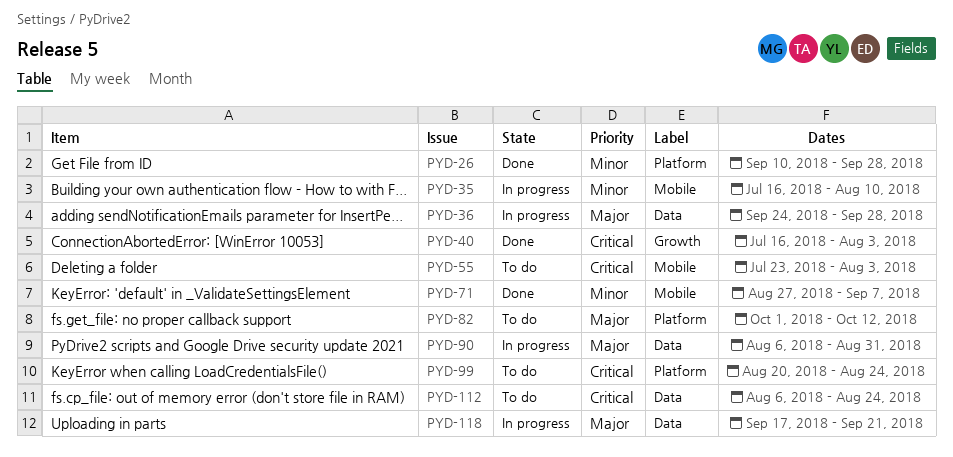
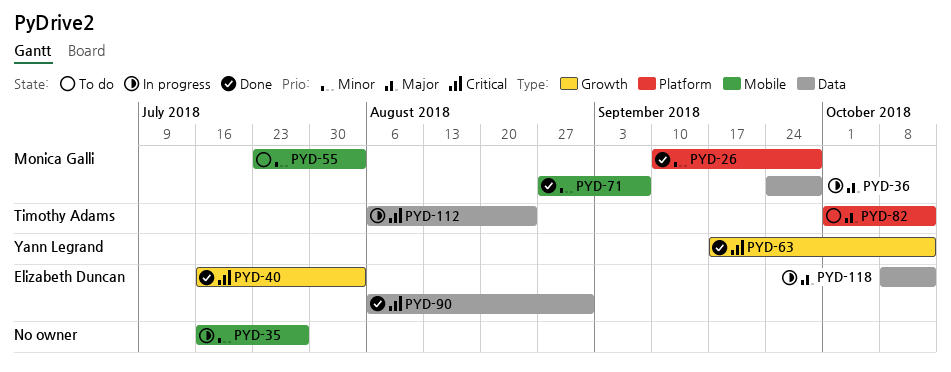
PYD-35, due: Aug 10 -> Jul 27
PYD-55, priority: Critical -> Minor
PYD-63: none -> present
PYD-90, status: In progress -> Done
PYD-90, priority: Major -> Critical
PYD-99: present -> none
PYD-112, status: To do -> In progress
PYD-118, start: Sep 17 -> Oct 8
PYD-118, due: Sep 21 -> Oct 12

